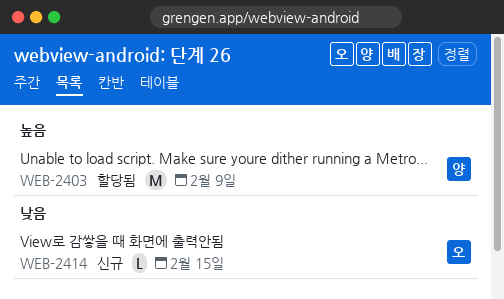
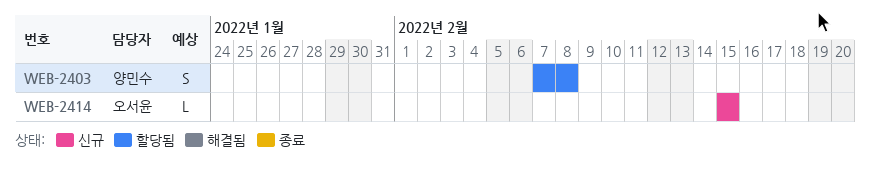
WEB-2403, estimate: M -> S
WEB-2403, due: Feb 9 -> Feb 8

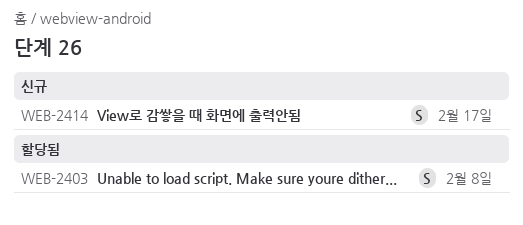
WEB-2414, estimate: L -> S
WEB-2414, due: Feb 15 -> Feb 17

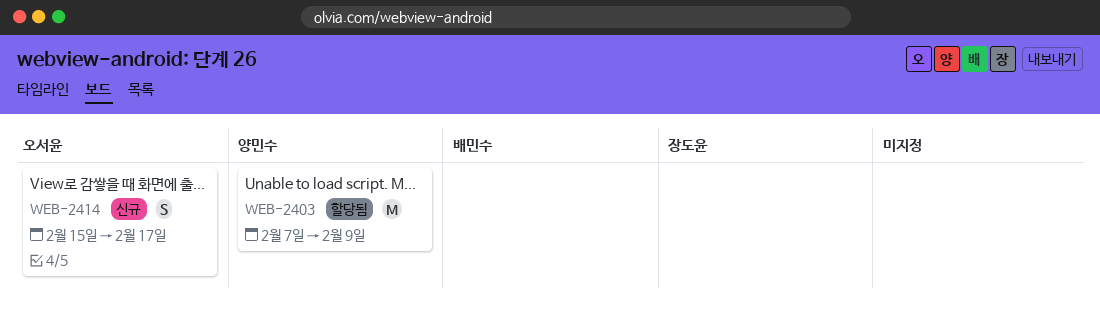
WEB-2403, estimate: S -> M
WEB-2403, due: Feb 8 -> Feb 9

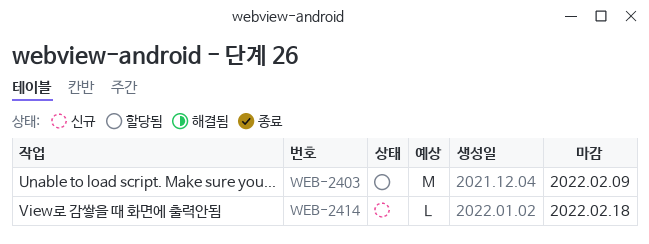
WEB-2414, estimate: S -> L
WEB-2414, due: Feb 17 -> Feb 18

